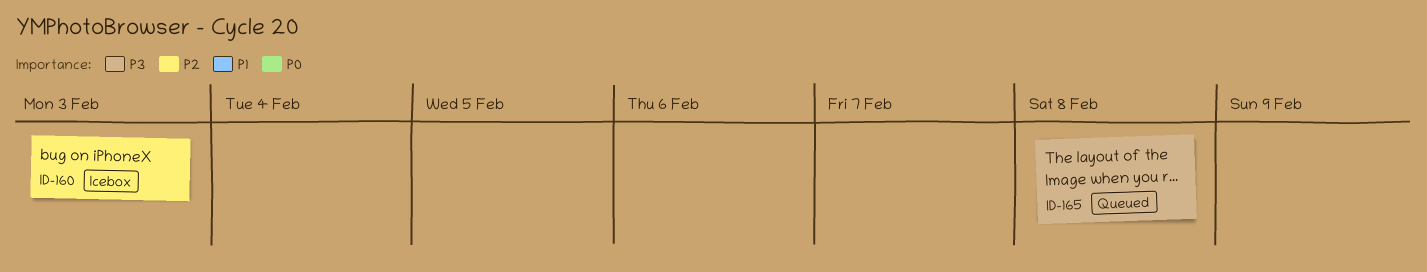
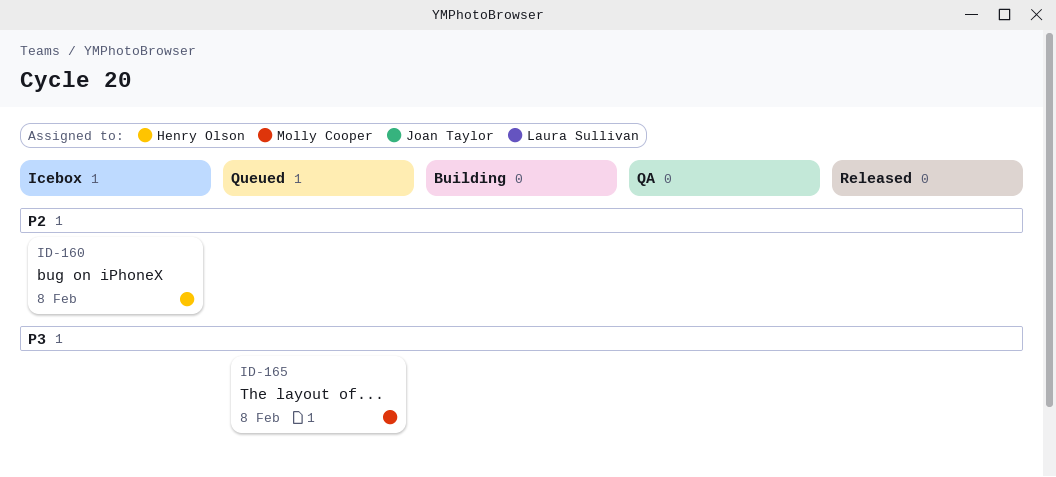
ID-160, due: Feb 3 -> Feb 8

